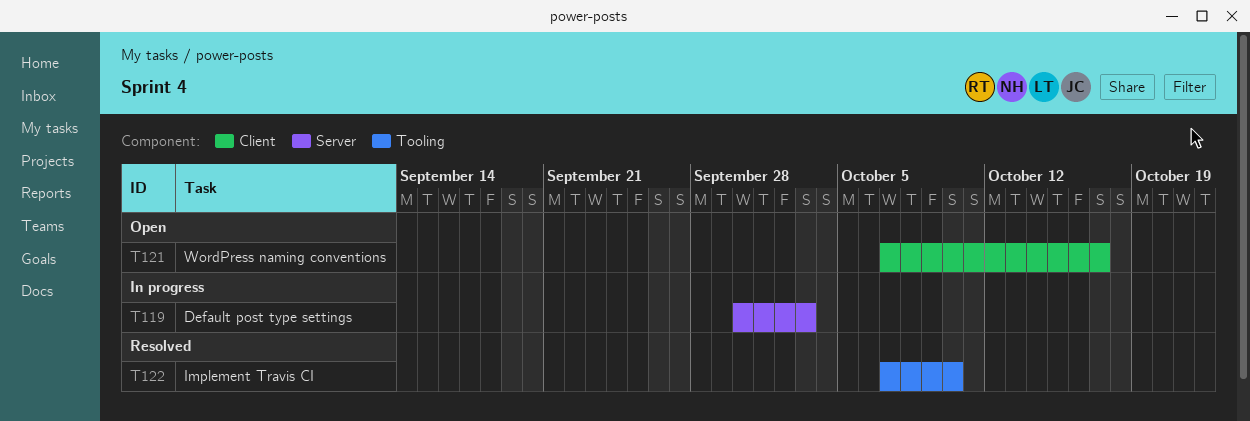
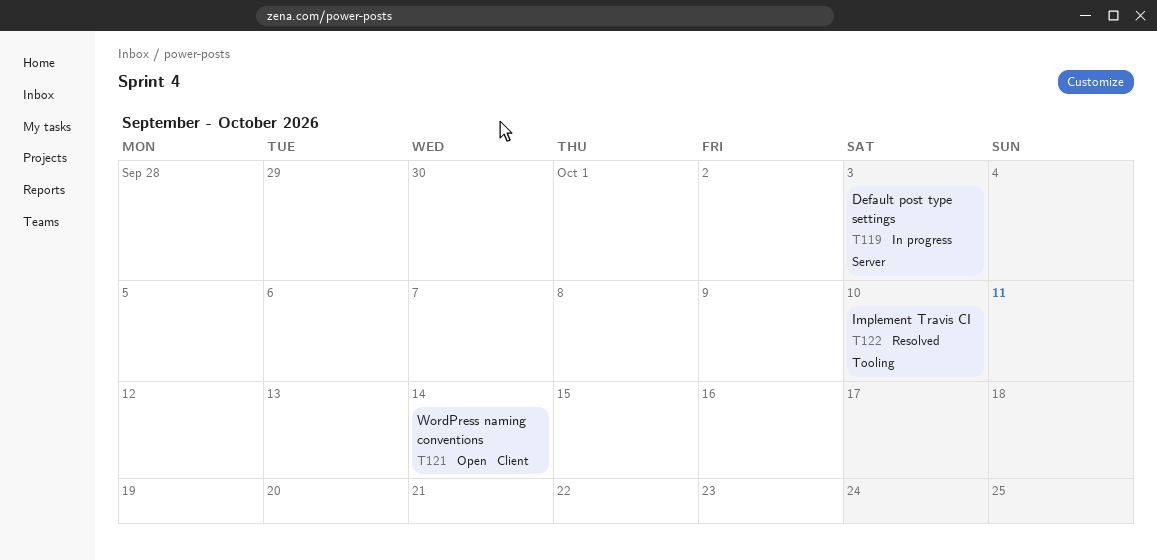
T121, due: Oct 17 -> Oct 14

